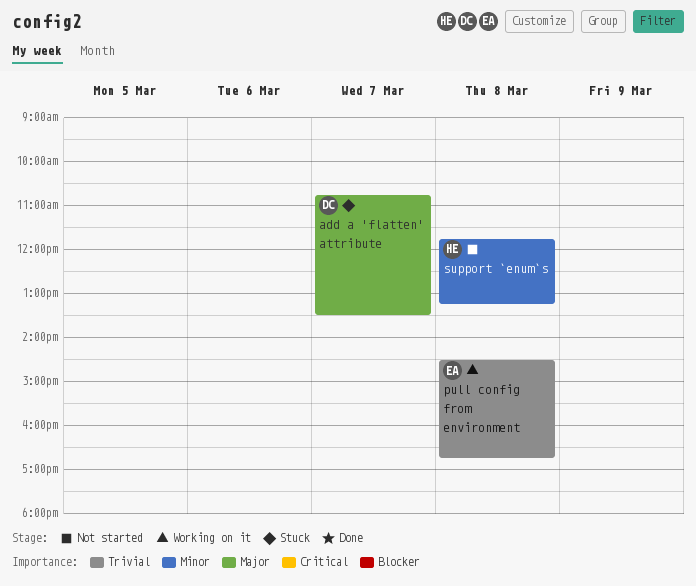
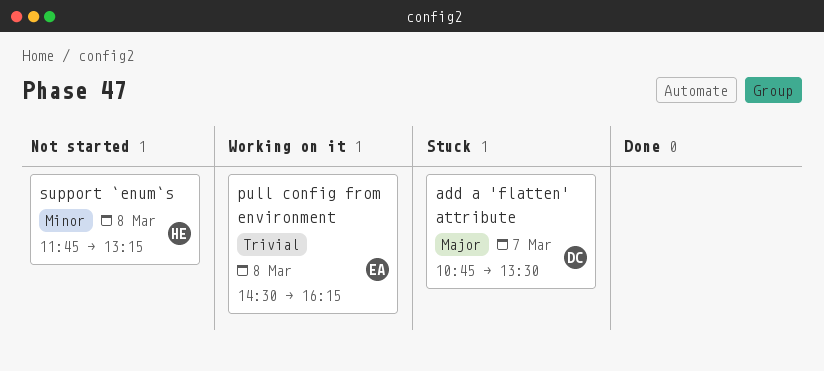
pull config from environment, ends: 16:45 -> 16:15

